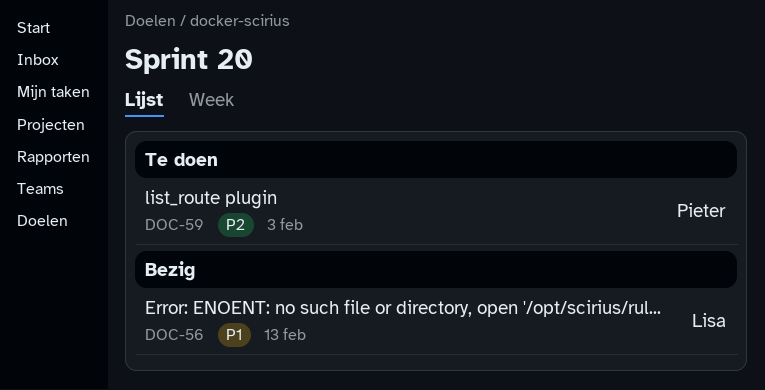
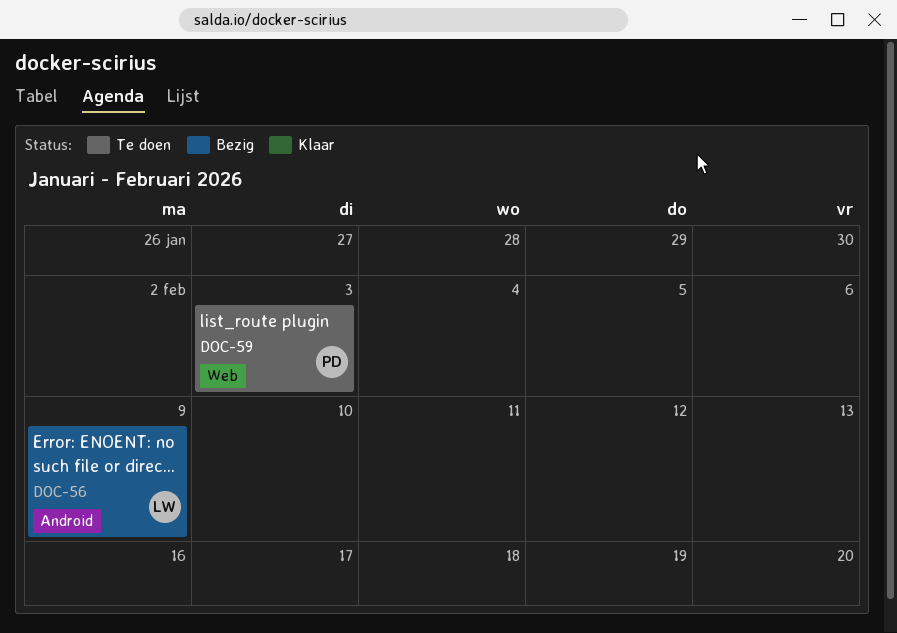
DOC-56, due: Feb 13 -> Feb 9

